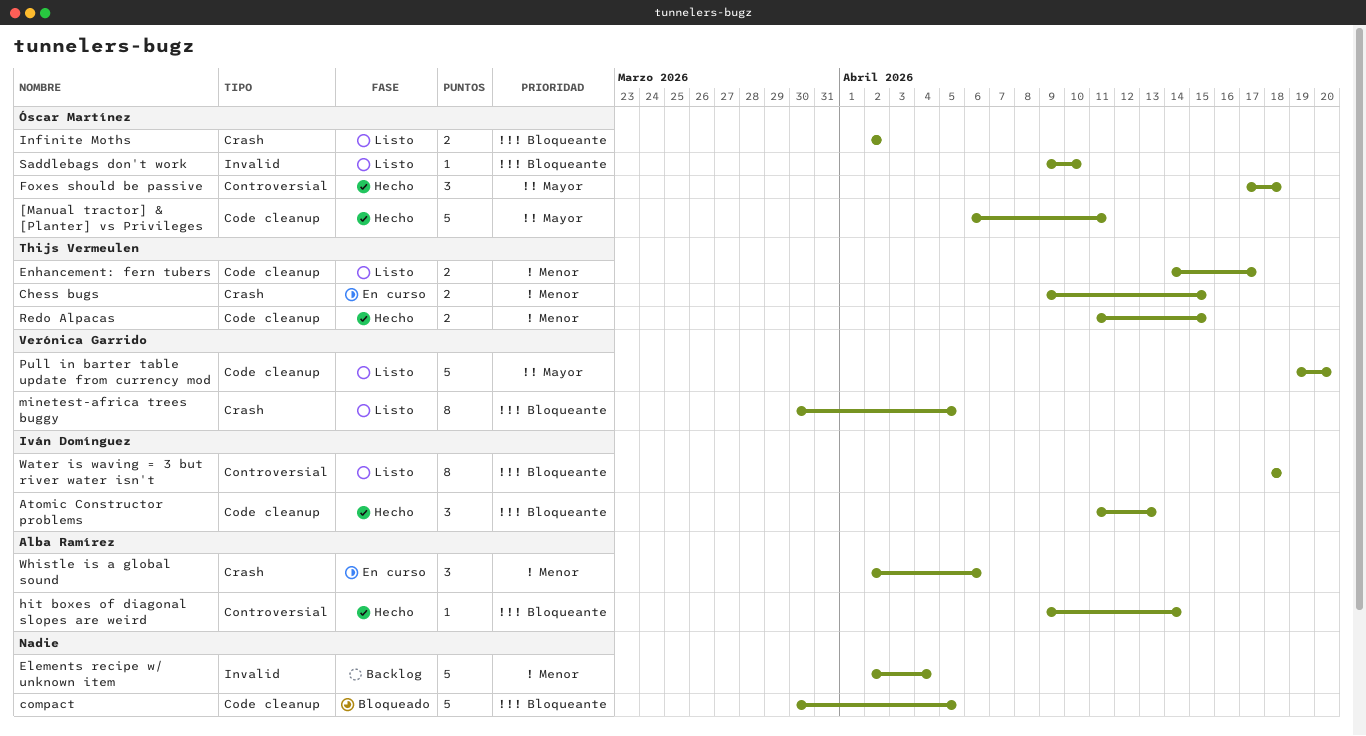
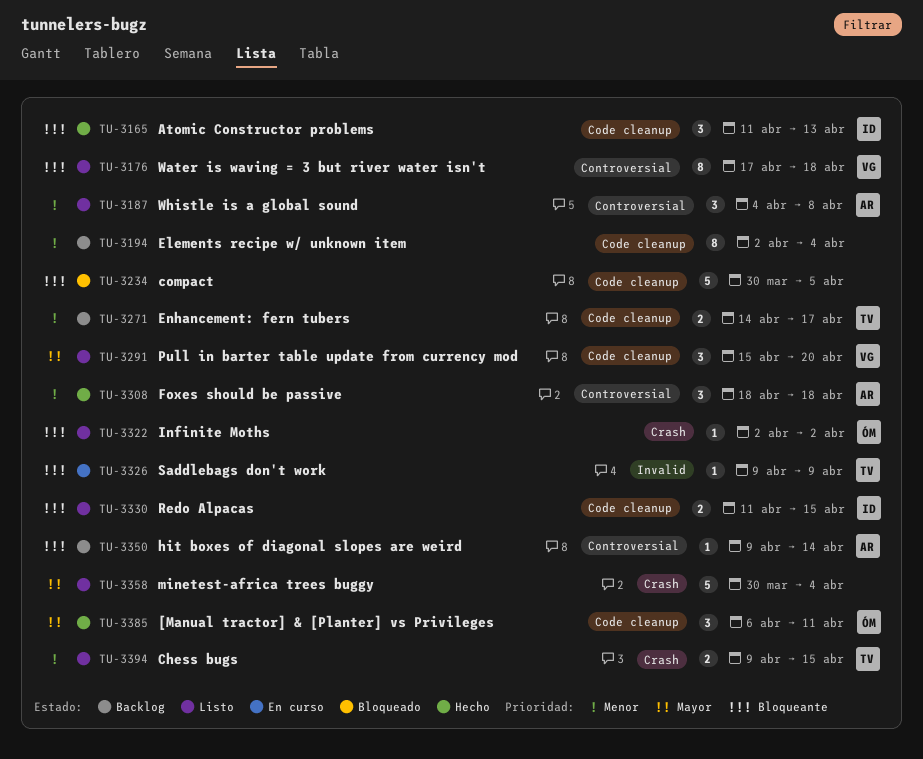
[Manual tractor] & [Planter] vs Privileges, estimate: 5 -> 3
Chess bugs, status: En curso -> Listo
Elements recipe w/ unknown item, label: Invalid -> Code cleanup
Elements recipe w/ unknown item, estimate: 5 -> 8
Enhancement: fern tubers, status: Listo -> Backlog
Foxes should be passive, owner: Óscar Martínez -> Alba Ramírez
Foxes should be passive, priority: Mayor -> Menor
Foxes should be passive, start: Apr 17 -> Apr 18
hit boxes of diagonal slopes are weird, status: Hecho -> Backlog
Infinite Moths, estimate: 2 -> 1
minetest-africa trees buggy, owner: Verónica Garrido -> none
minetest-africa trees buggy, priority: Bloqueante -> Mayor
minetest-africa trees buggy, estimate: 8 -> 5
minetest-africa trees buggy, due: Apr 5 -> Apr 4
Pull in barter table update from currency mod, estimate: 5 -> 3
Pull in barter table update from currency mod, start: Apr 19 -> Apr 15
Redo Alpacas, status: Hecho -> Listo
Redo Alpacas, owner: Thijs Vermeulen -> Iván Domínguez
Redo Alpacas, priority: Menor -> Bloqueante
Saddlebags don't work, status: Listo -> En curso
Saddlebags don't work, owner: Óscar Martínez -> Thijs Vermeulen
Saddlebags don't work, due: Apr 10 -> Apr 9
Water is waving = 3 but river water isn't, owner: Iván Domínguez -> Verónica Garrido
Water is waving = 3 but river water isn't, start: Apr 18 -> Apr 17
Whistle is a global sound, status: En curso -> Listo
Whistle is a global sound, label: Crash -> Controversial
Whistle is a global sound, start: Apr 2 -> Apr 4
Whistle is a global sound, due: Apr 6 -> Apr 8

